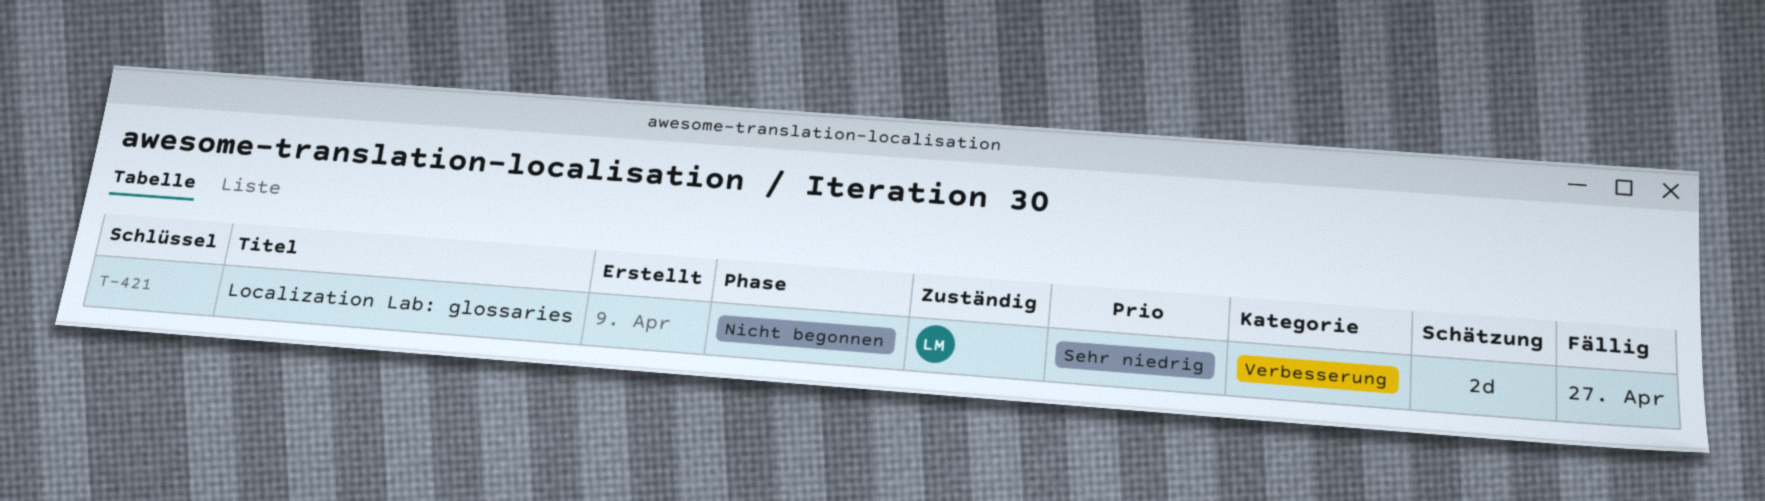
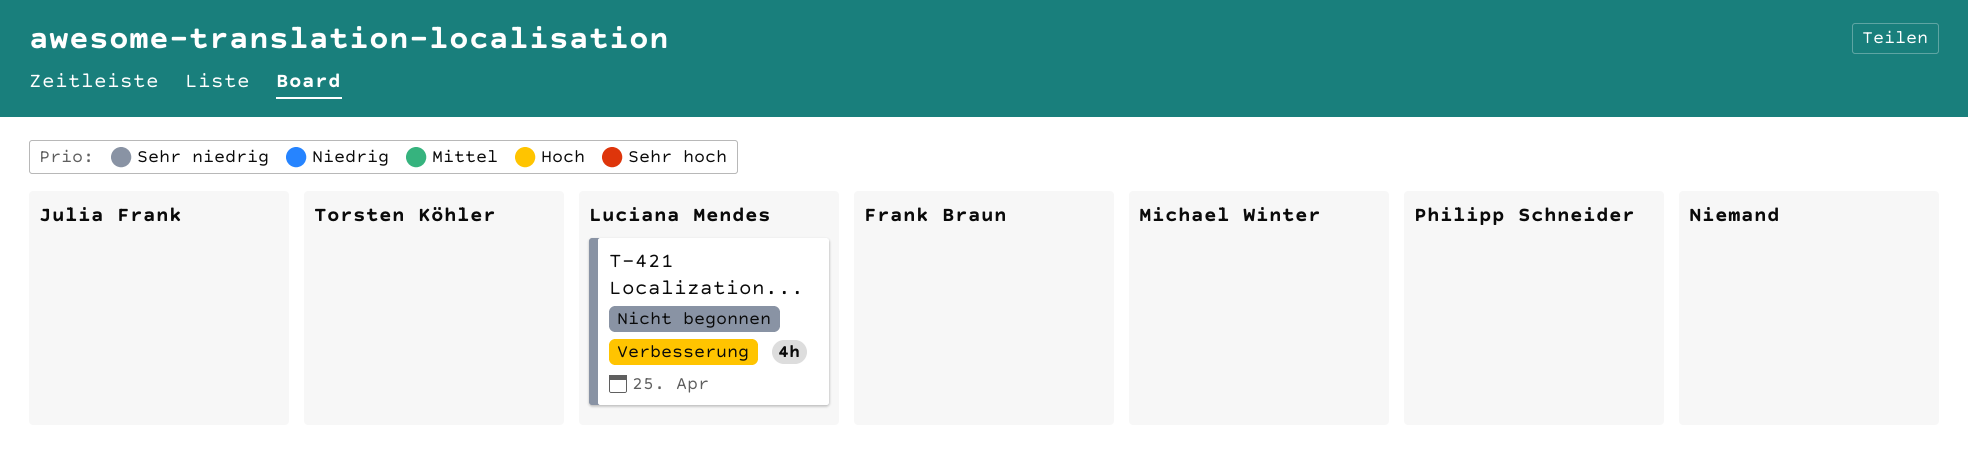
T-421, estimate: 2d -> 4h
T-421, due: Apr 27 -> Apr 25

